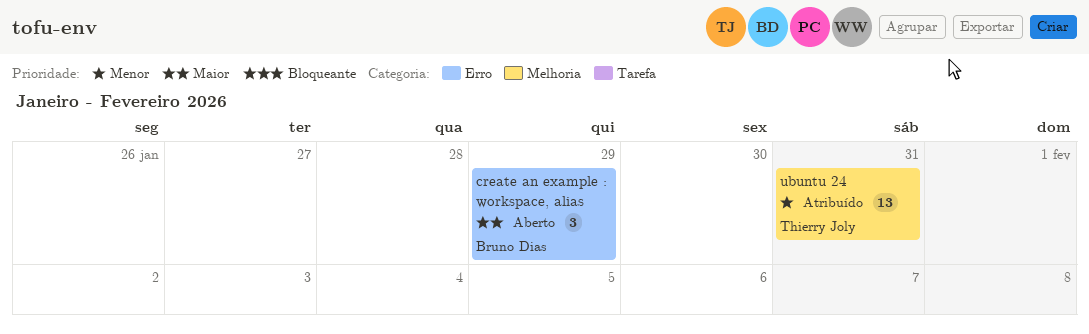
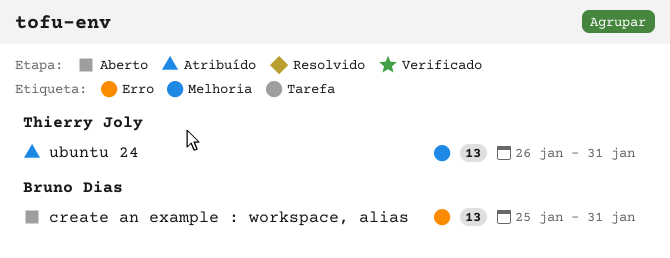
create an example : workspace, alias, estimate: 3 -> 13
create an example : workspace, alias, due: Jan 29 -> Jan 31

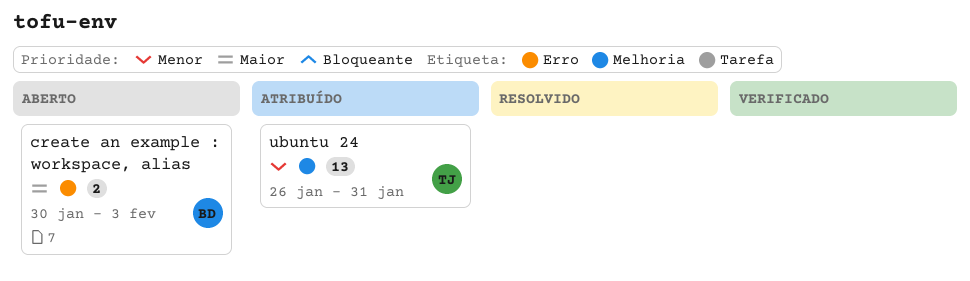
create an example : workspace, alias, estimate: 13 -> 2
create an example : workspace, alias, start: Jan 25 -> Jan 30
create an example : workspace, alias, due: Jan 31 -> Feb 3

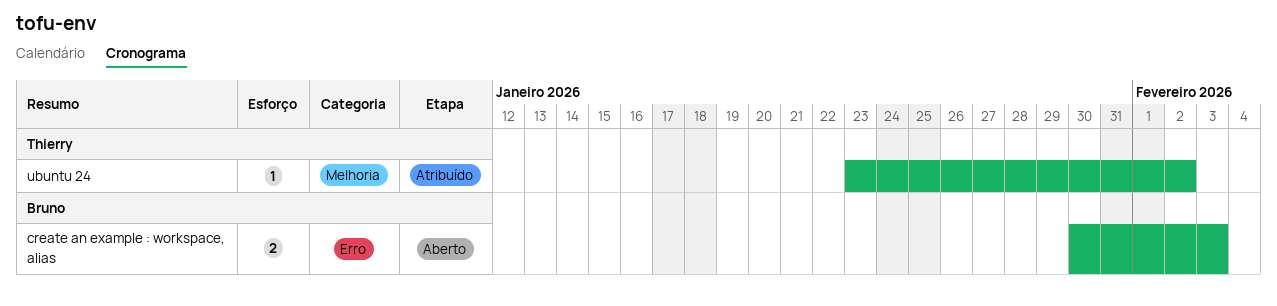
ubuntu 24, estimate: 13 -> 1
ubuntu 24, start: Jan 26 -> Jan 23
ubuntu 24, due: Jan 31 -> Feb 2

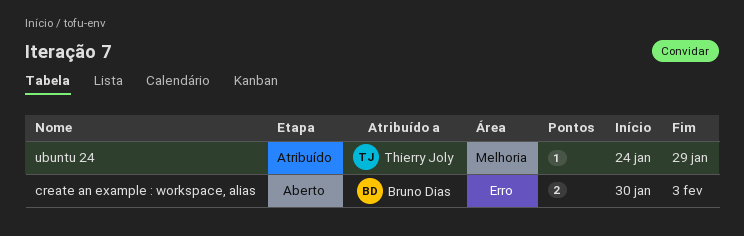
ubuntu 24, start: Jan 23 -> Jan 24
ubuntu 24, due: Feb 2 -> Jan 29

